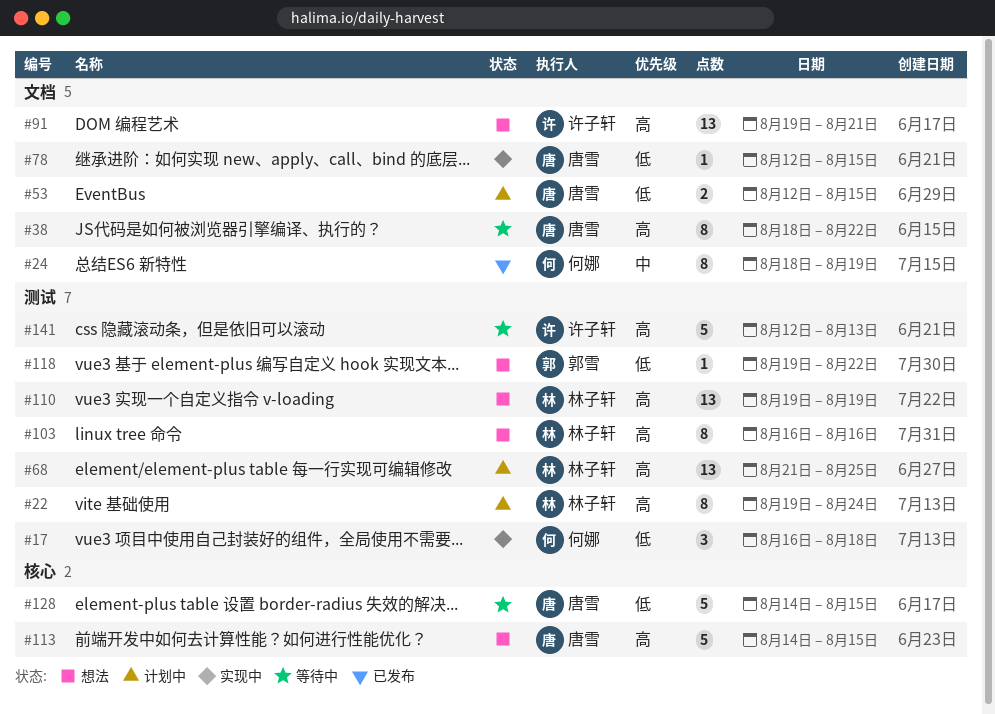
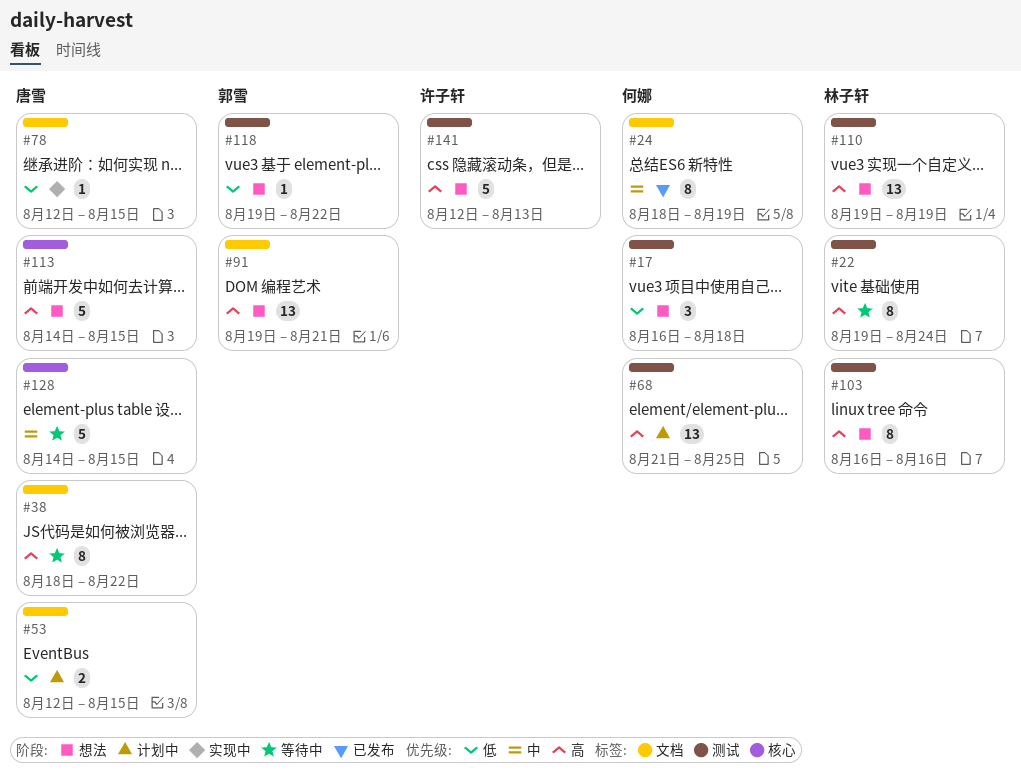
#17, status: 实现中 -> 想法
#22, status: 计划中 -> 等待中
#68, owner: 林子轩 -> 何娜
#91, owner: 许子轩 -> 郭雪
#128, priority: 低 -> 中
#141, status: 等待中 -> 想法

